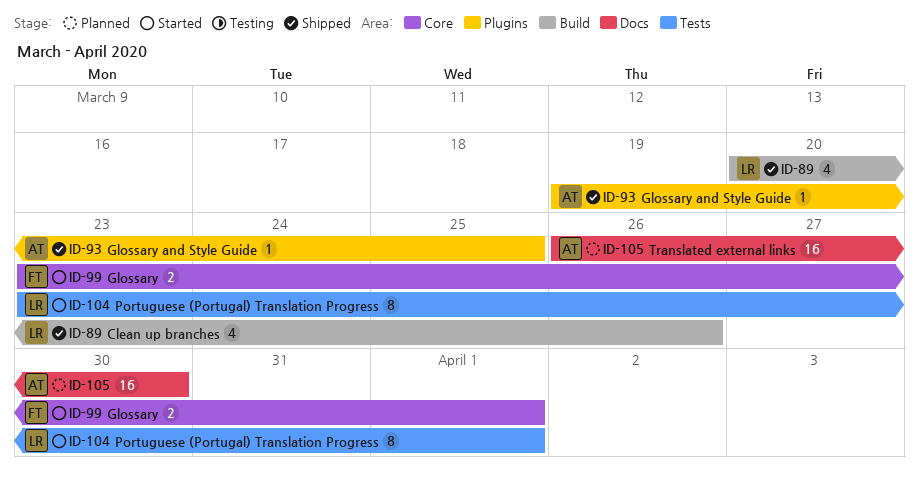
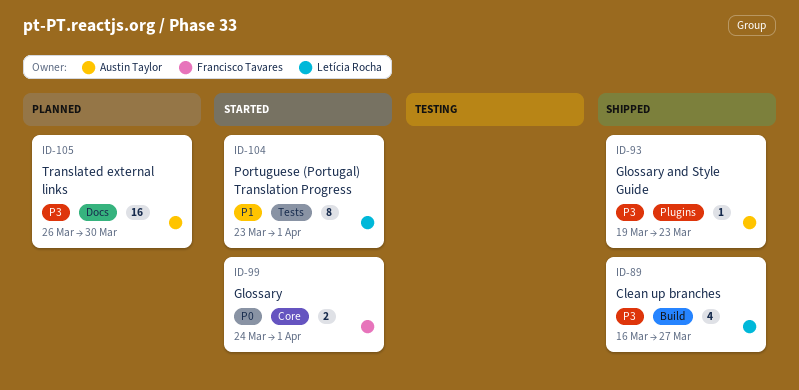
ID-89, start: Mar 20 -> Mar 16
ID-89, due: Mar 26 -> Mar 27
ID-93, due: Mar 25 -> Mar 23
ID-99, start: Mar 23 -> Mar 24

